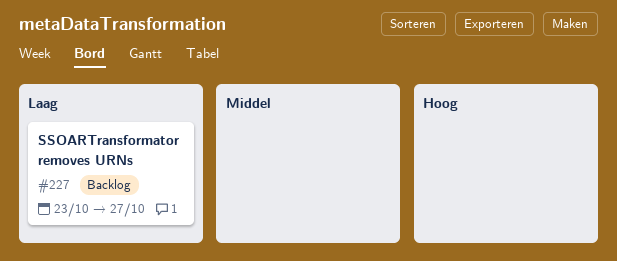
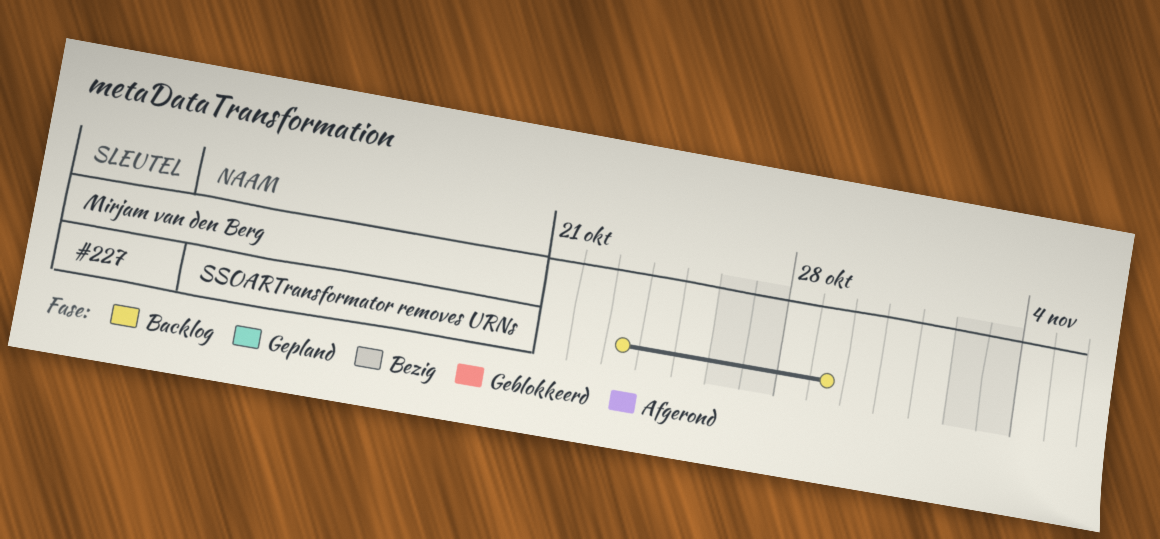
#227, due: Oct 27 -> Oct 29

